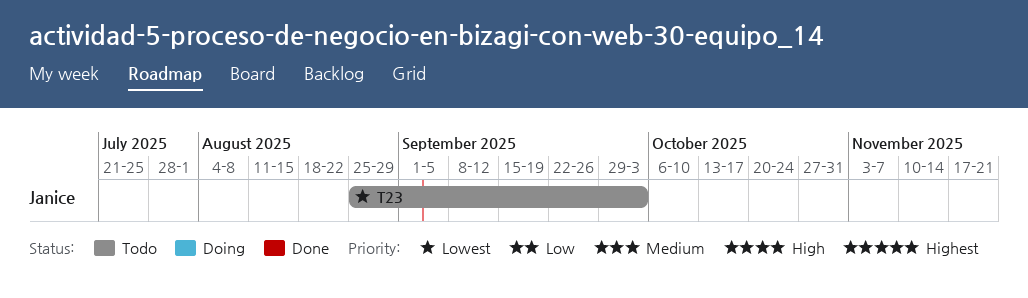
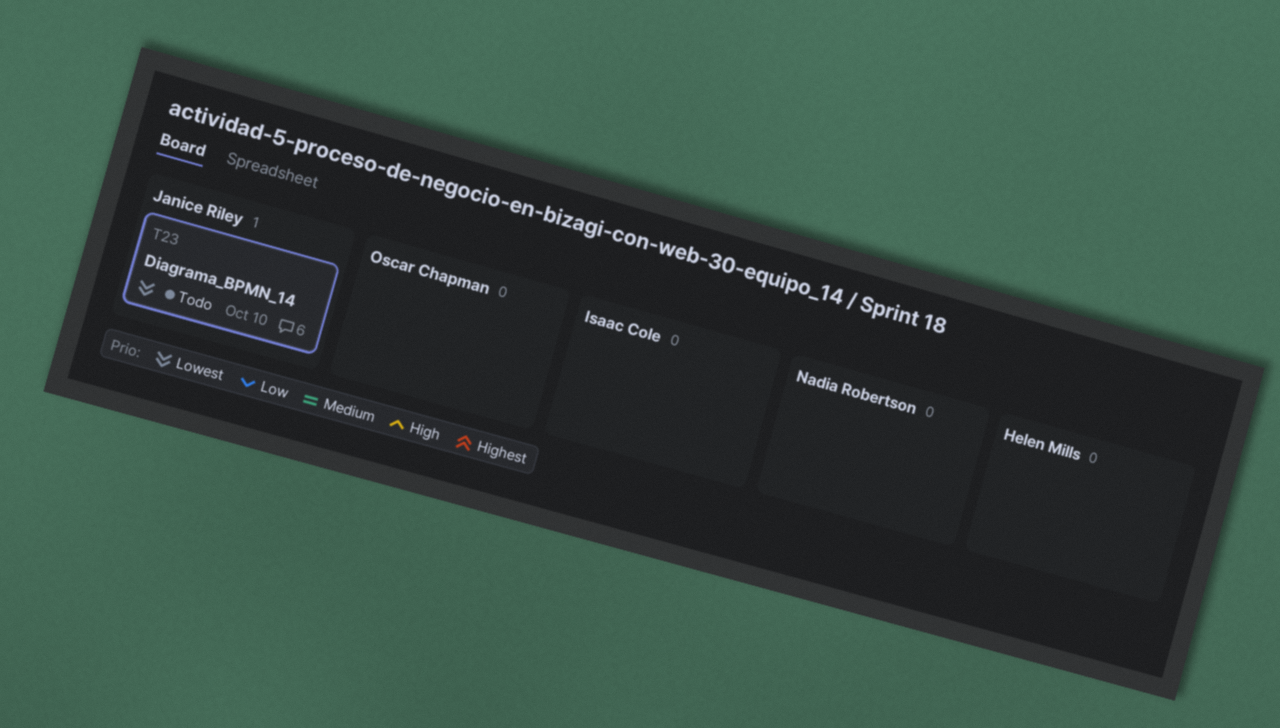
T23, due: Oct 3 -> Oct 10

